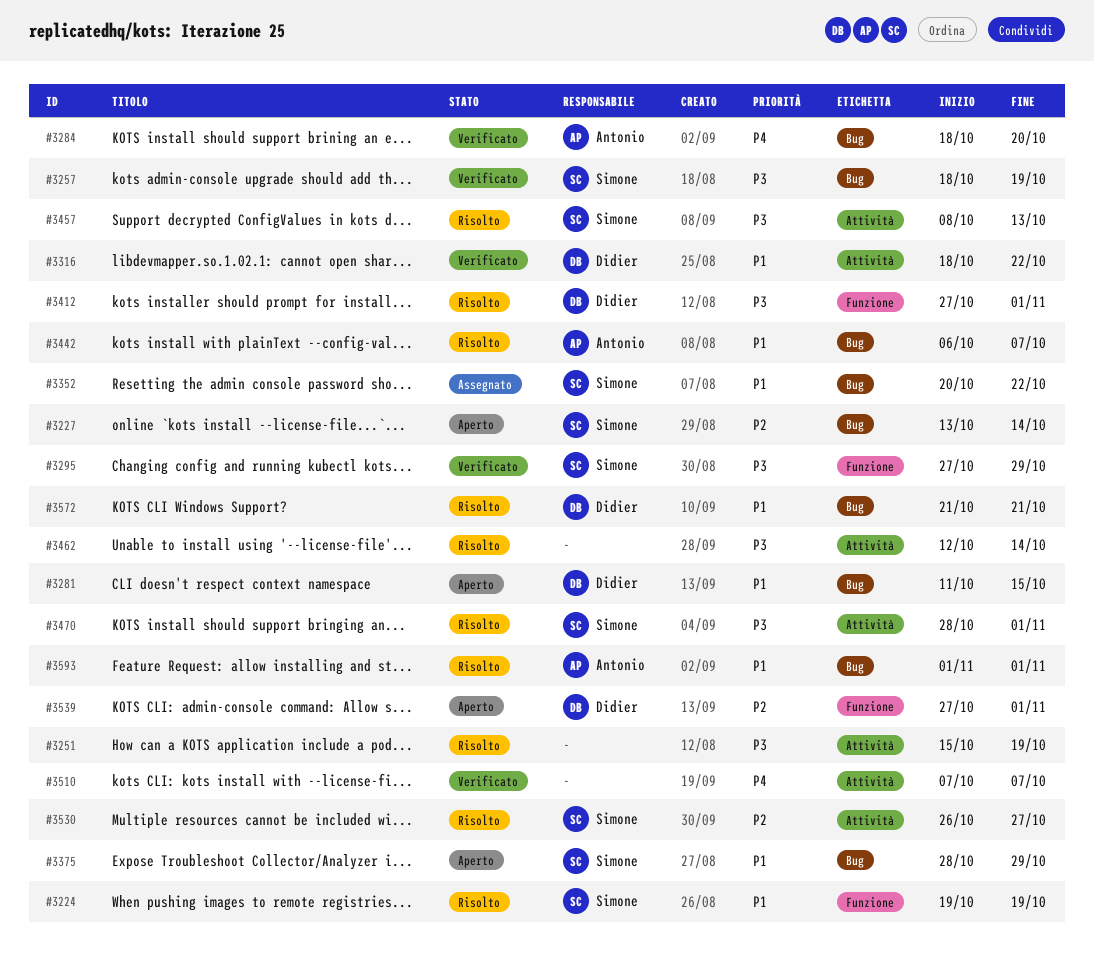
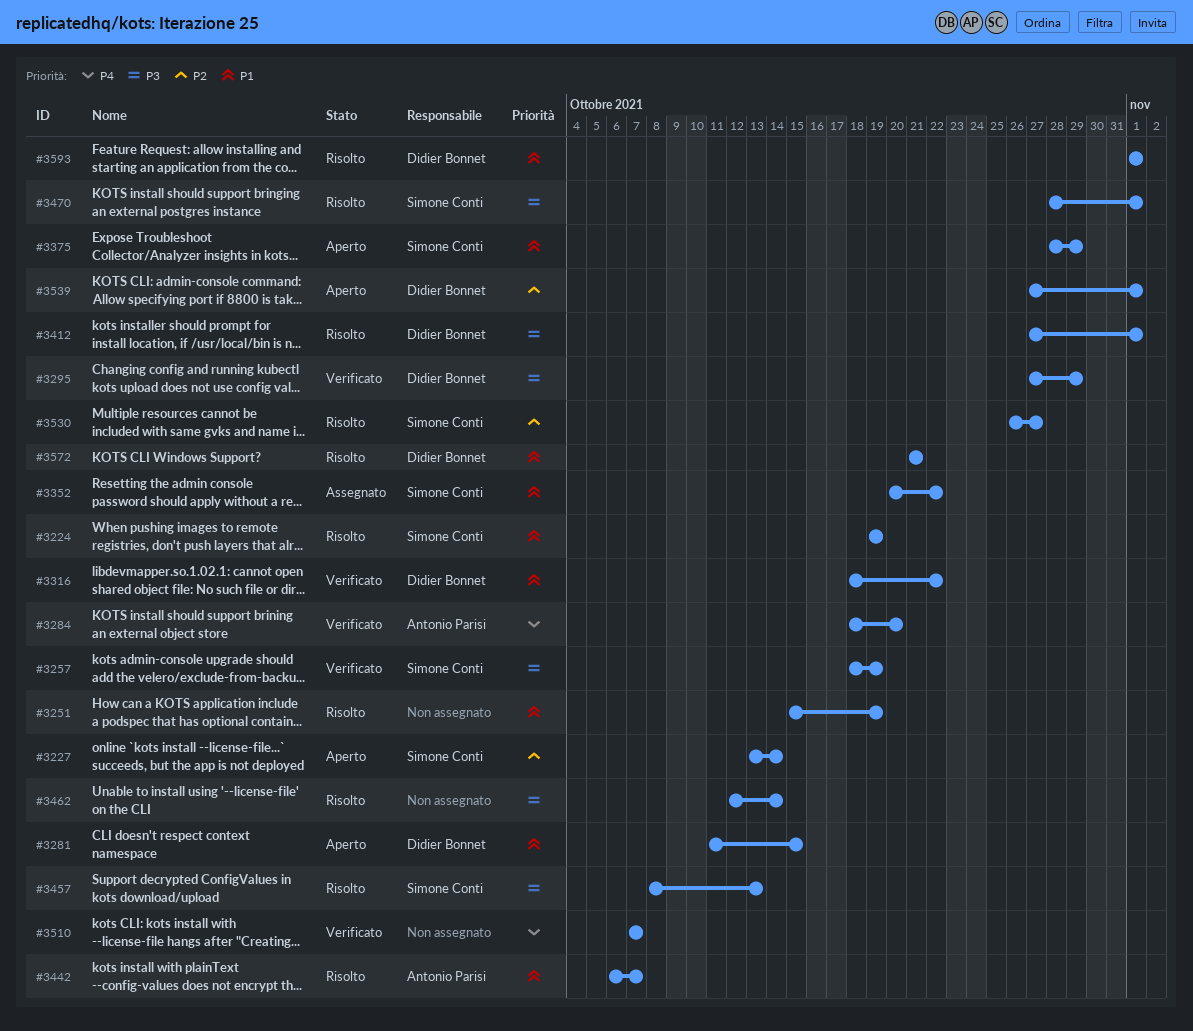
#3251, priority: P3 -> P1
#3295, owner: Simone Conti -> Didier Bonnet
#3593, owner: Antonio Parisi -> Didier Bonnet

